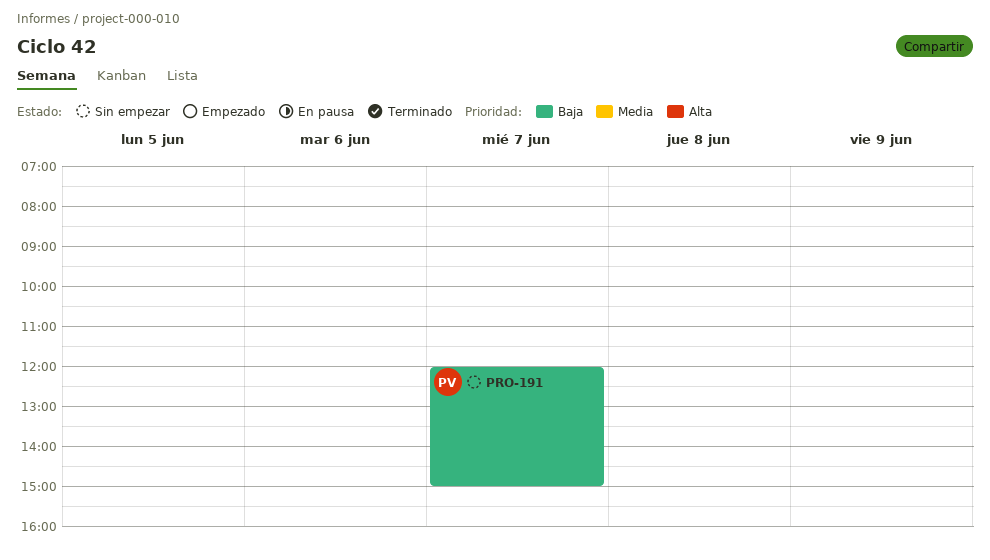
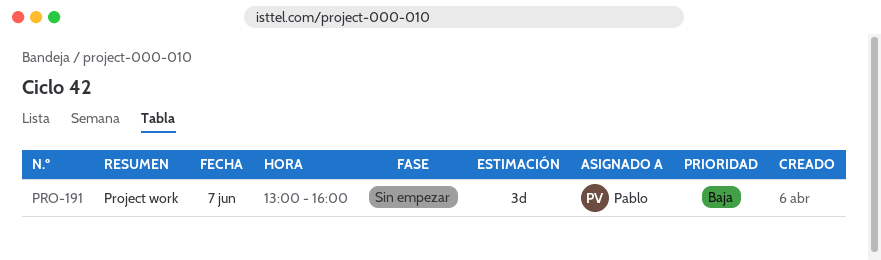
PRO-191, begins: 12:00 -> 13:00
PRO-191, ends: 15:00 -> 16:00

